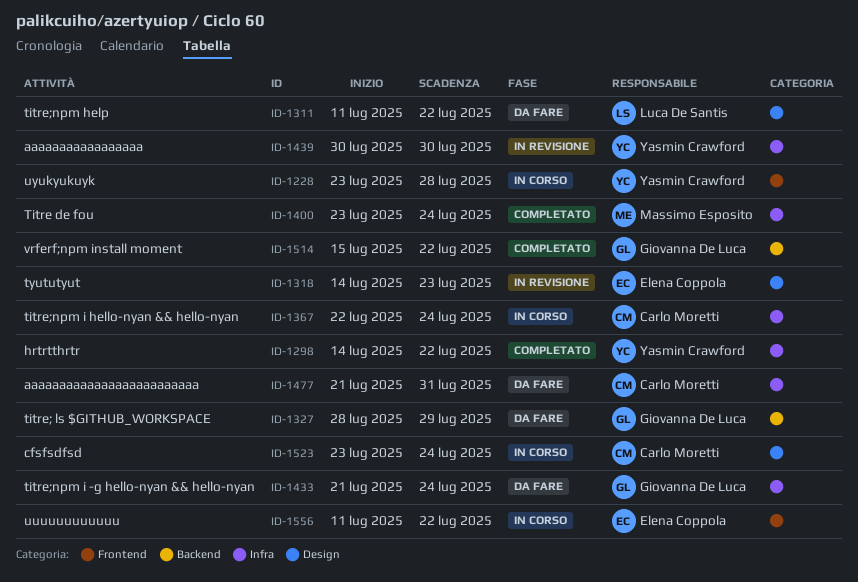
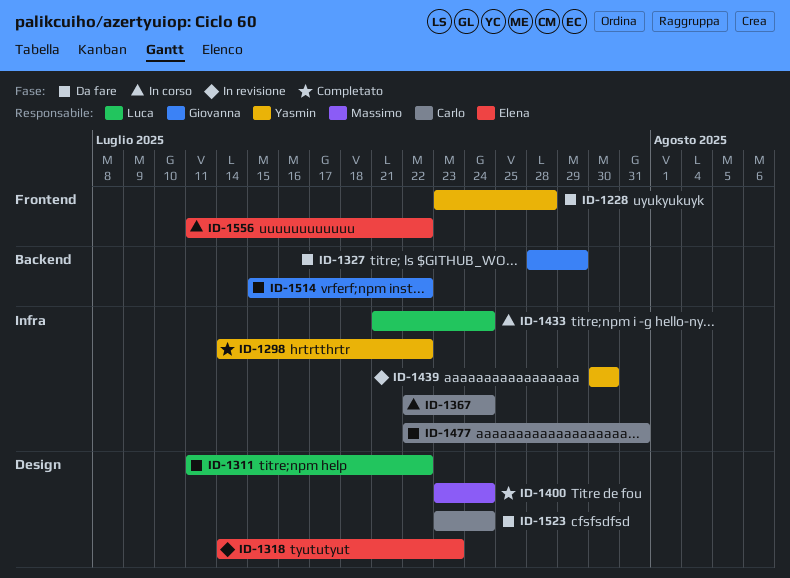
ID-1228, status: In corso -> Da fare
ID-1400, label: Infra -> Design
ID-1433, status: Da fare -> In corso
ID-1433, owner: Giovanna De Luca -> Luca De Santis
ID-1477, start: Jul 21 -> Jul 22
ID-1514, status: Completato -> Da fare
ID-1523, status: In corso -> Da fare

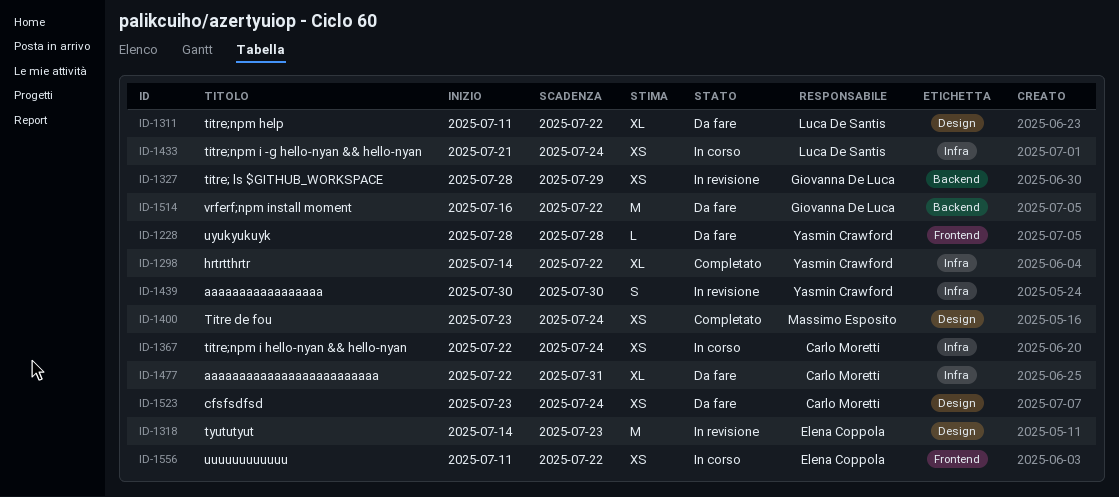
ID-1228, start: Jul 23 -> Jul 28
ID-1327, status: Da fare -> In revisione
ID-1514, start: Jul 15 -> Jul 16

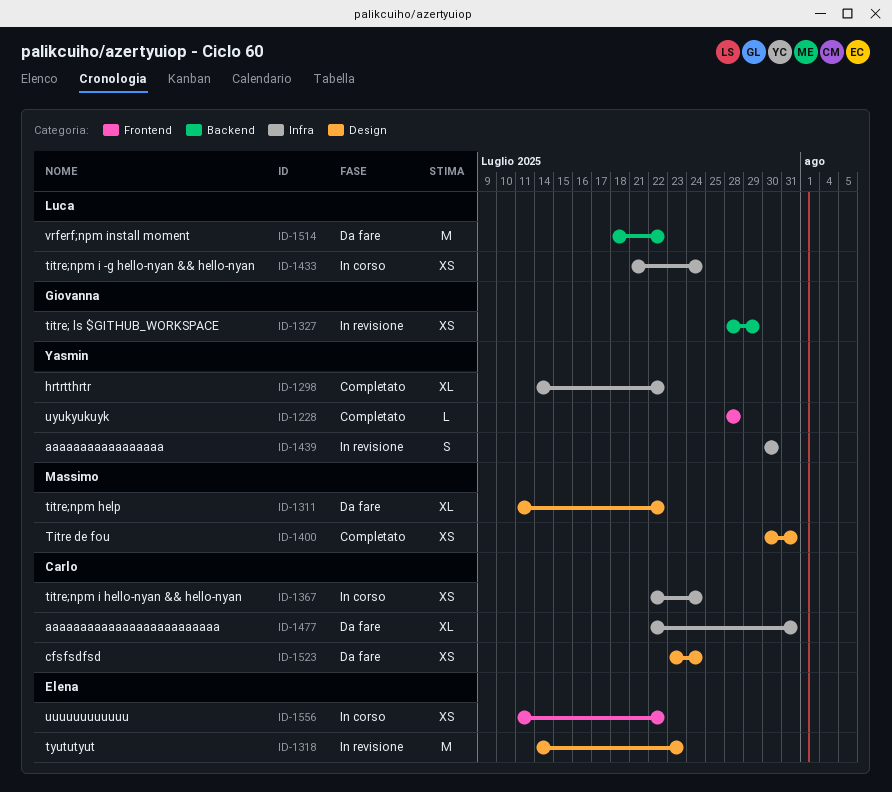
ID-1228, status: Da fare -> Completato
ID-1311, owner: Luca De Santis -> Massimo Esposito
ID-1400, start: Jul 23 -> Jul 30
ID-1400, due: Jul 24 -> Jul 31
ID-1514, owner: Giovanna De Luca -> Luca De Santis
ID-1514, start: Jul 16 -> Jul 18

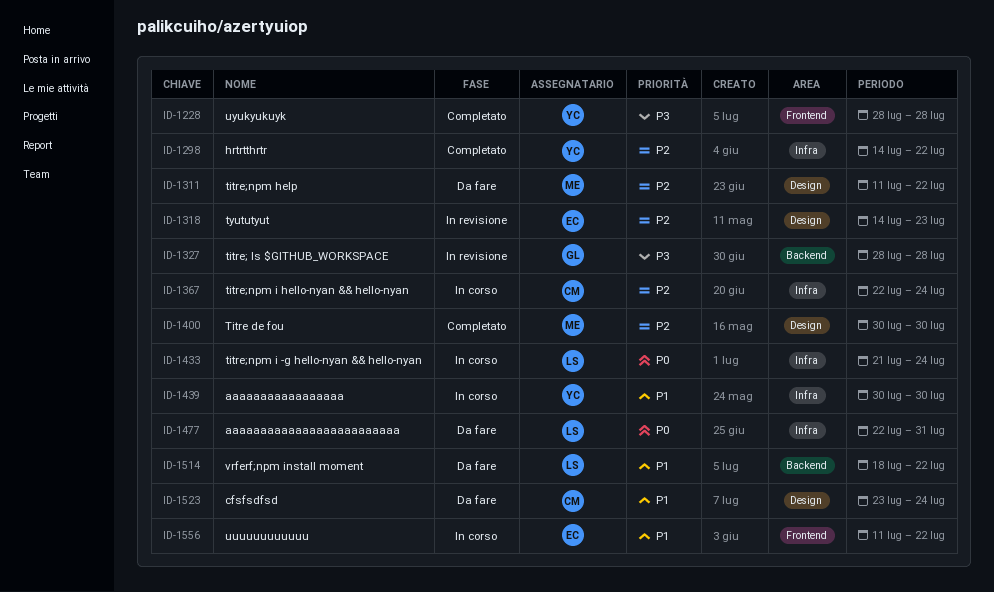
ID-1327, due: Jul 29 -> Jul 28
ID-1400, due: Jul 31 -> Jul 30
ID-1439, status: In revisione -> In corso
ID-1477, owner: Carlo -> Luca

